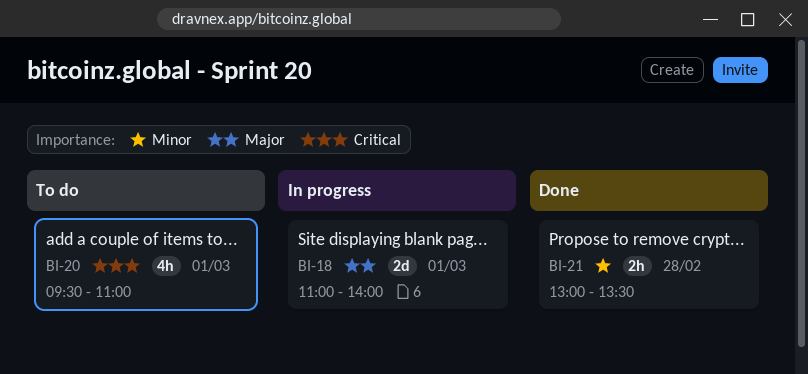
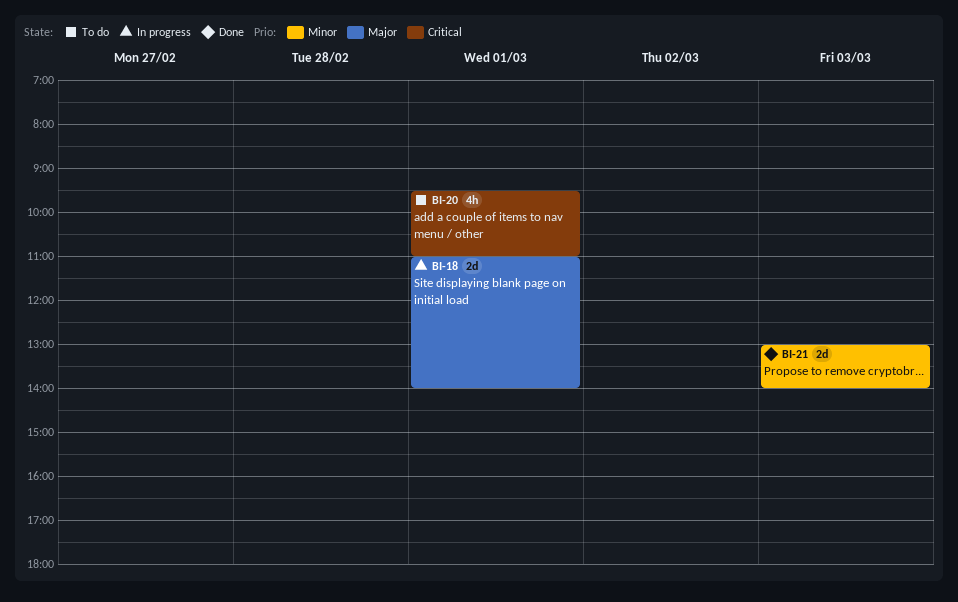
BI-21, estimate: 2h -> 2d
BI-21, day: Feb 28 -> Mar 3
BI-21, ends: 13:30 -> 14:00

